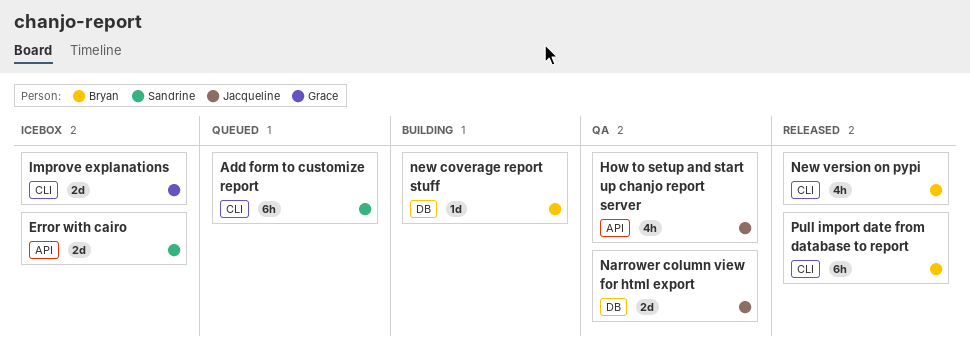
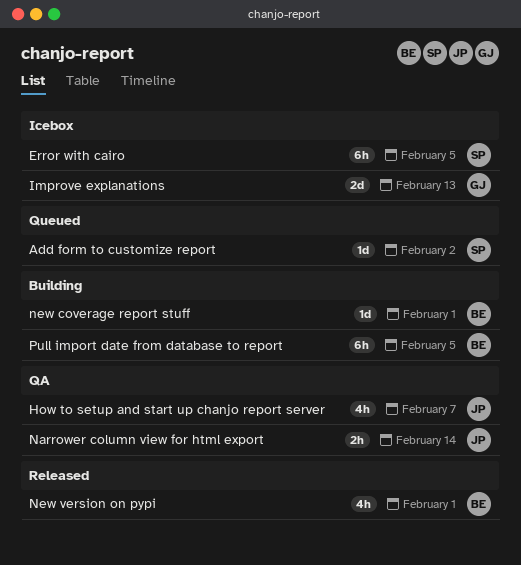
Add form to customize report, estimate: 6h -> 1d
Error with cairo, estimate: 2d -> 6h
Narrower column view for html export, estimate: 2d -> 2h
Pull import date from database to report, status: Released -> Building

